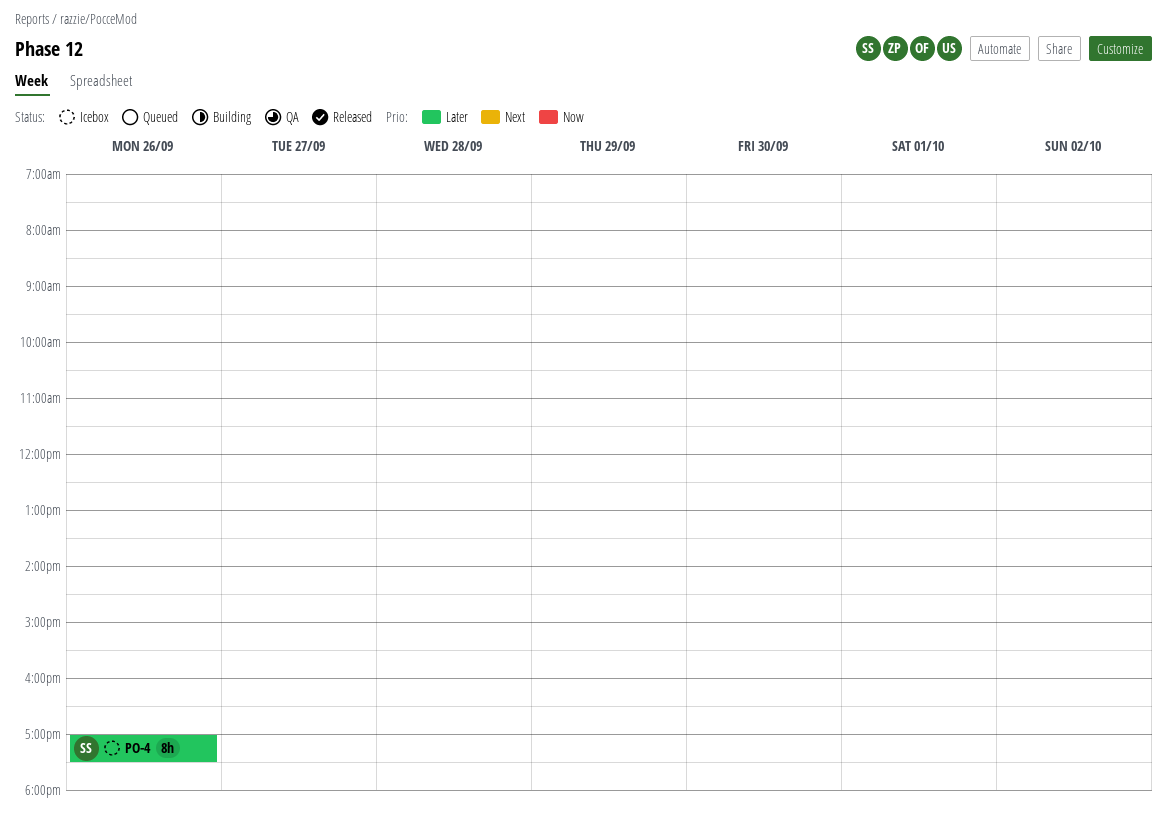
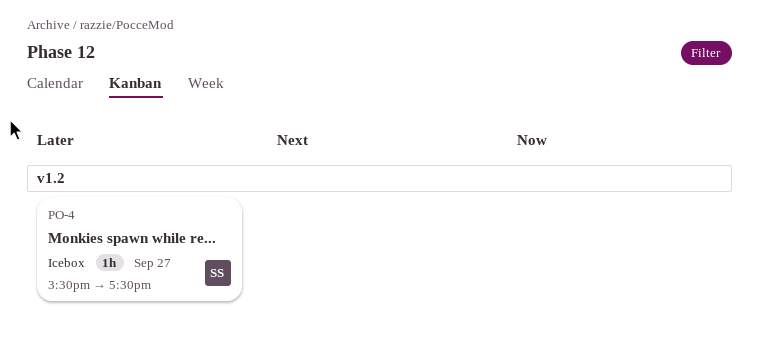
PO-4, estimate: 8h -> 1h
PO-4, day: Sep 26 -> Sep 27
PO-4, begins: 17:00 -> 15:30

